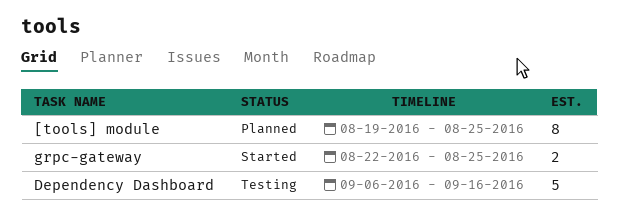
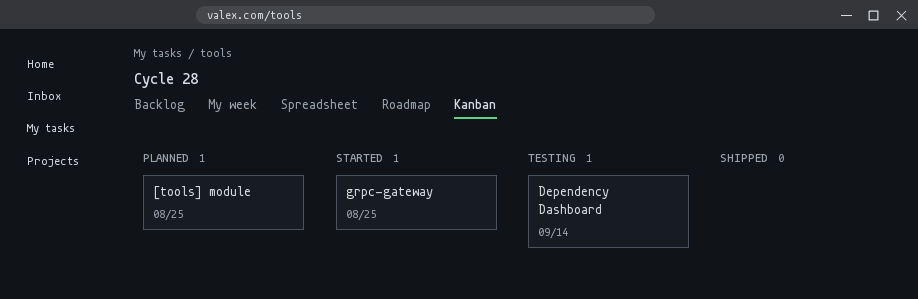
Dependency Dashboard, due: Sep 16 -> Sep 14

